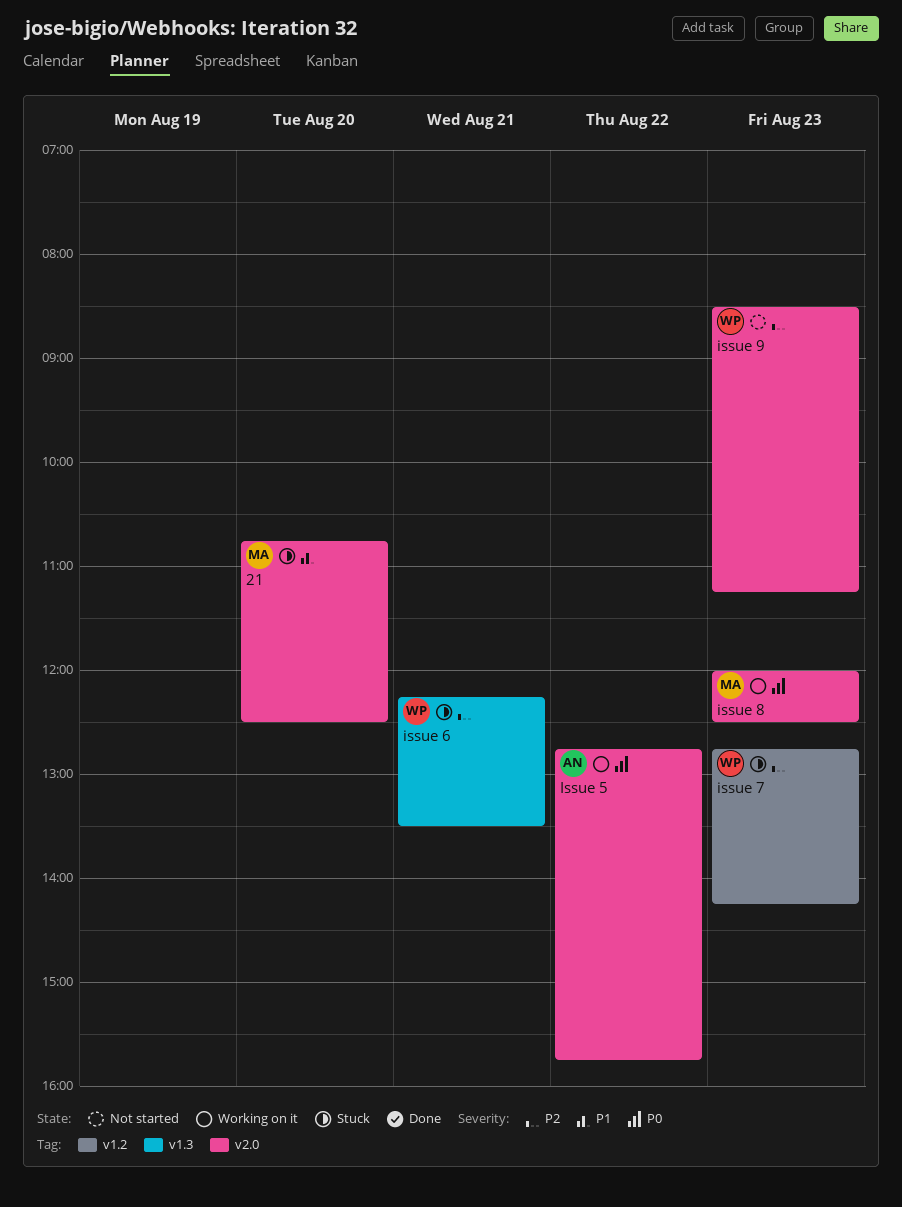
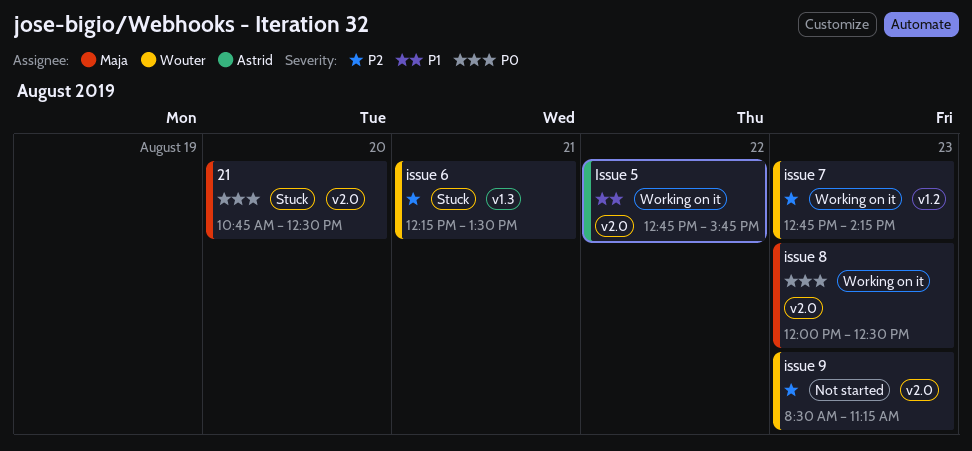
21, priority: P1 -> P0
Issue 5, priority: P0 -> P1
issue 7, status: Stuck -> Working on it

